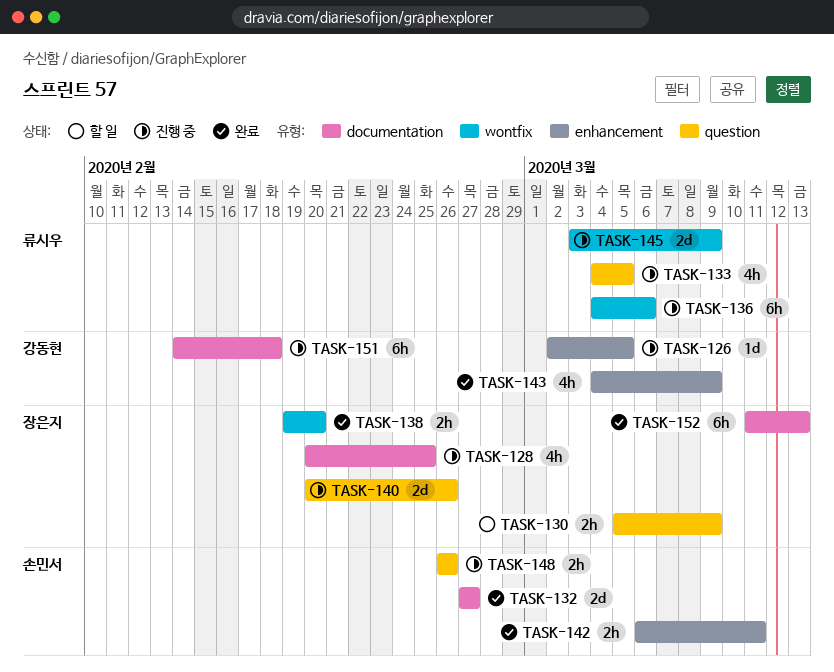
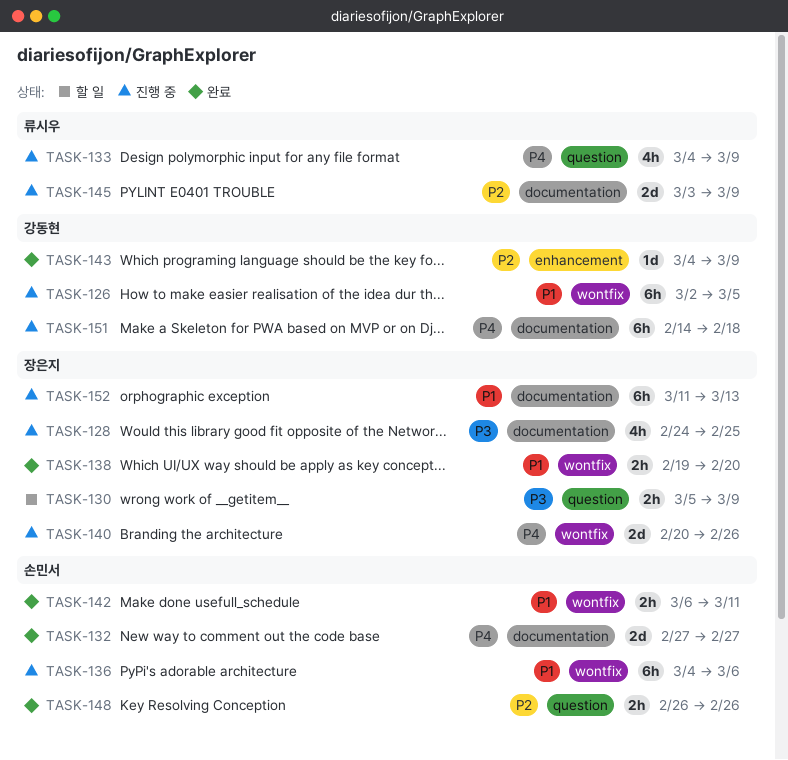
TASK-126, label: enhancement -> wontfix
TASK-126, estimate: 1d -> 6h
TASK-128, start: Feb 20 -> Feb 24
TASK-133, due: Mar 5 -> Mar 9
TASK-136, owner: 류시우 -> 손민서
TASK-140, label: question -> wontfix
TASK-142, label: enhancement -> wontfix
TASK-143, estimate: 4h -> 1d
TASK-145, label: wontfix -> documentation
TASK-148, status: 진행 중 -> 완료
TASK-152, status: 완료 -> 진행 중

